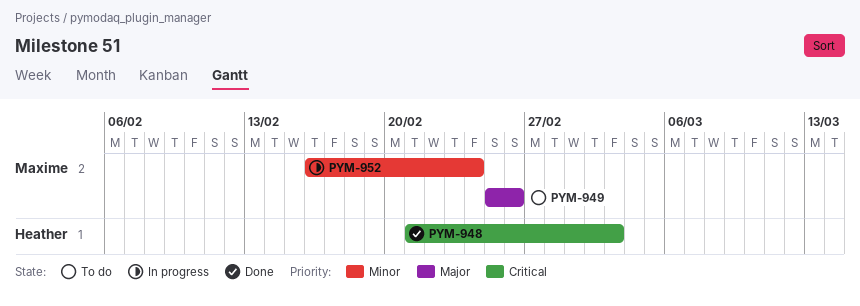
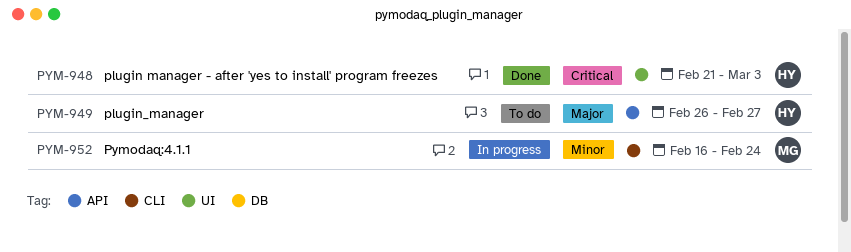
PYM-949, owner: Maxime -> Heather
PYM-949, start: Feb 25 -> Feb 26
PYM-949, due: Feb 26 -> Feb 27

